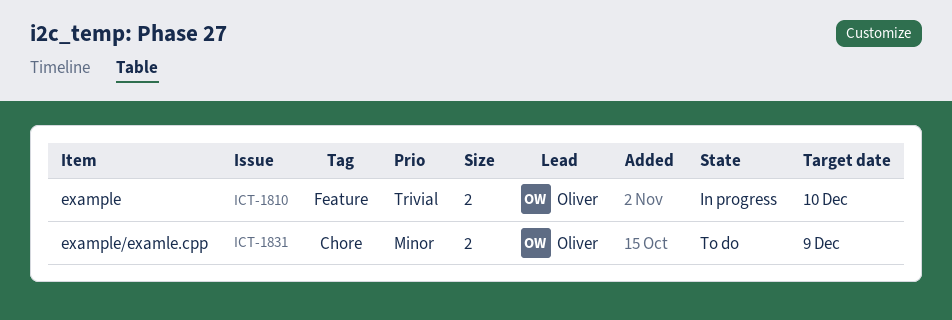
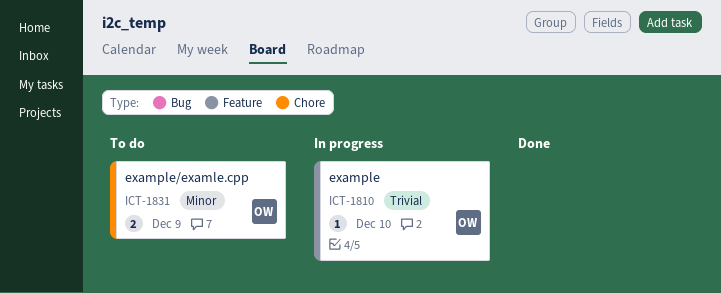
ICT-1810, estimate: 2 -> 1

